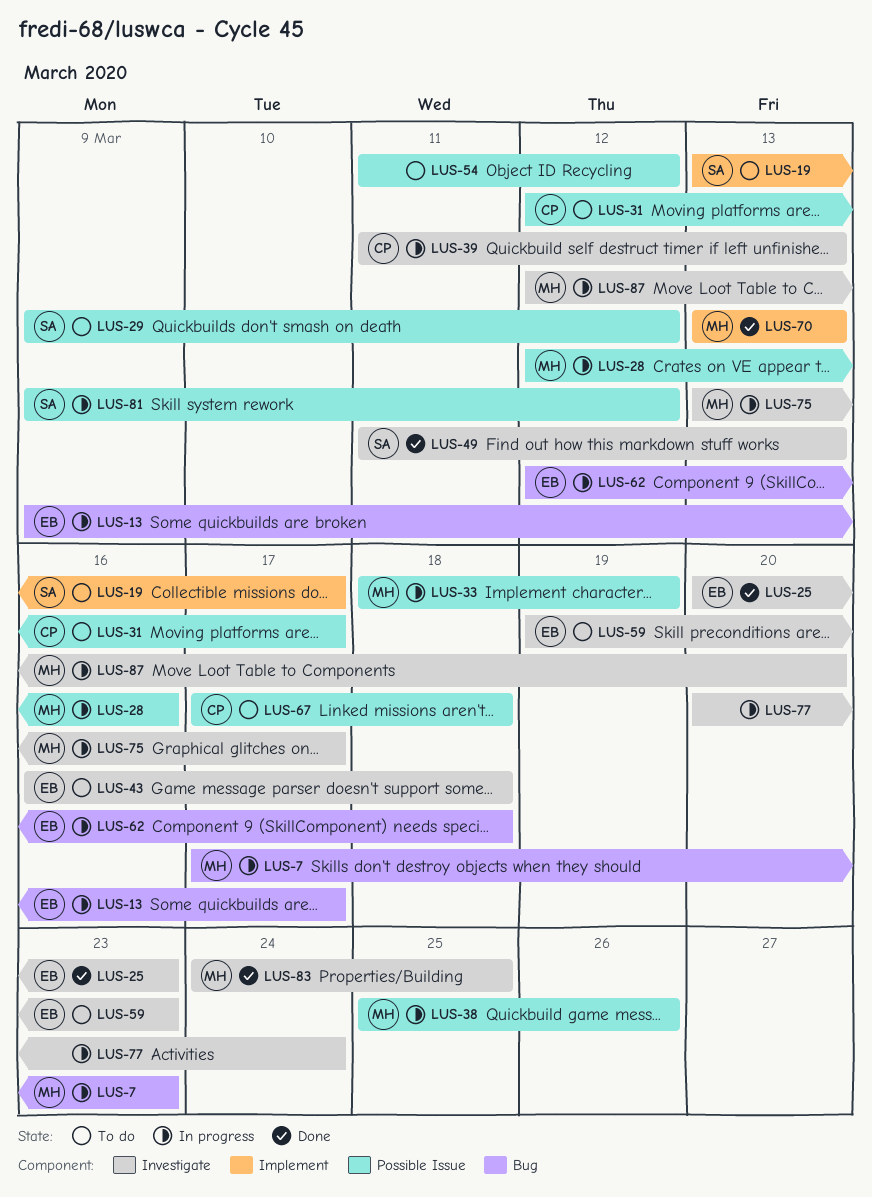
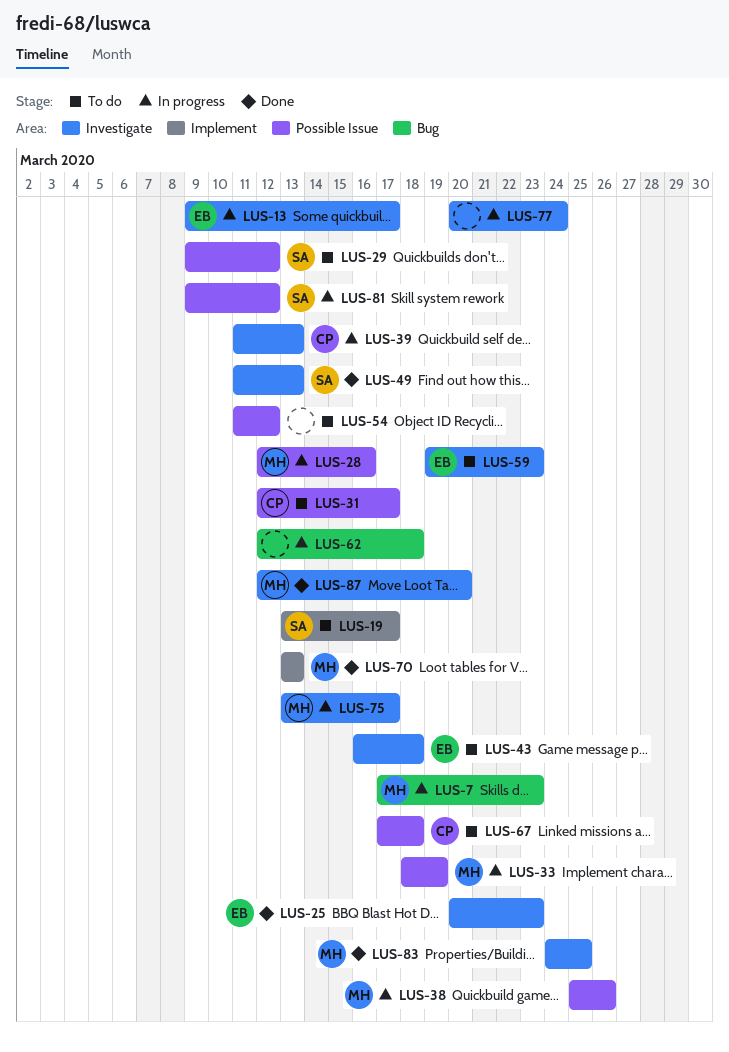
LUS-13, label: Bug -> Investigate
LUS-62, owner: EB -> none
LUS-87, status: In progress -> Done

